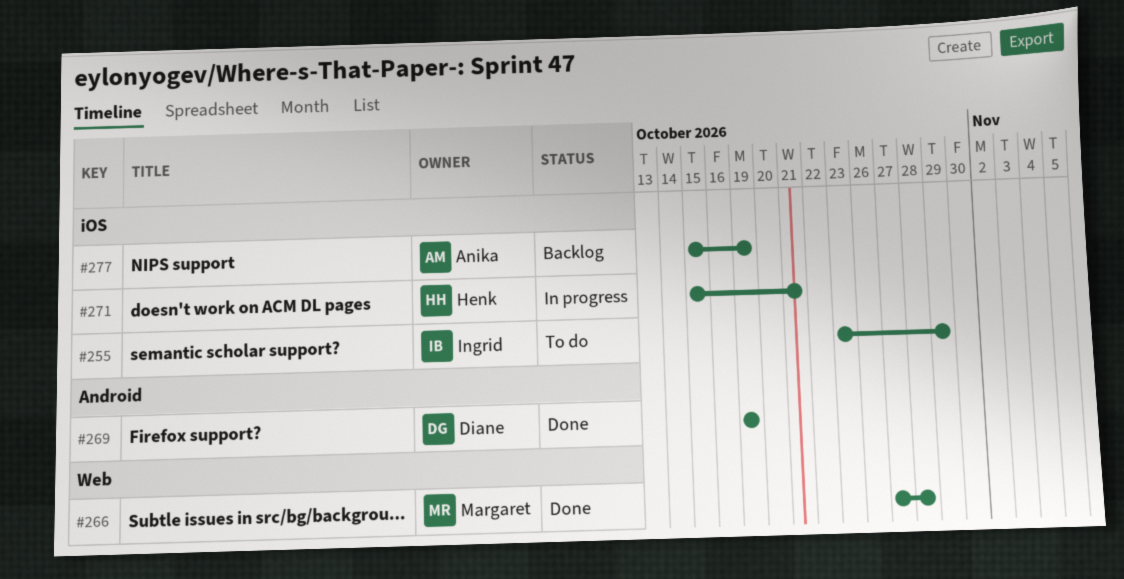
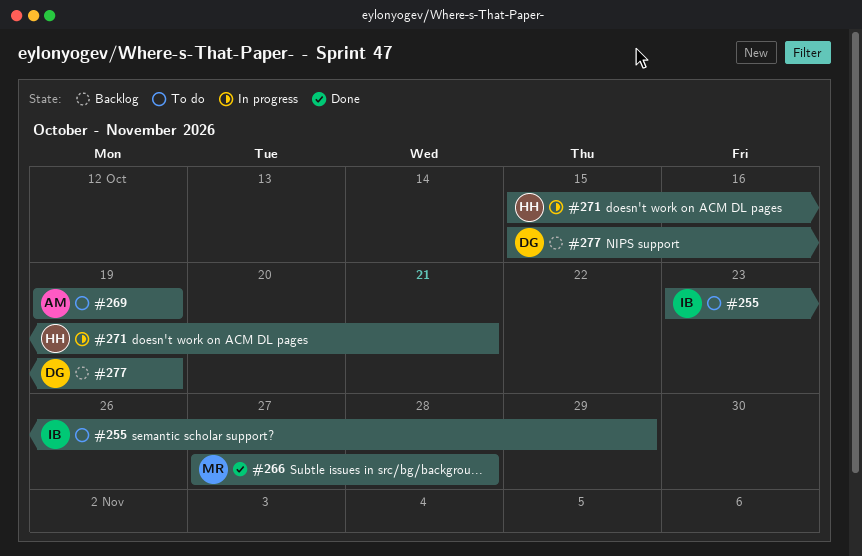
#269, status: Done -> To do
#269, owner: Diane -> Anika
#277, owner: Anika -> Diane

